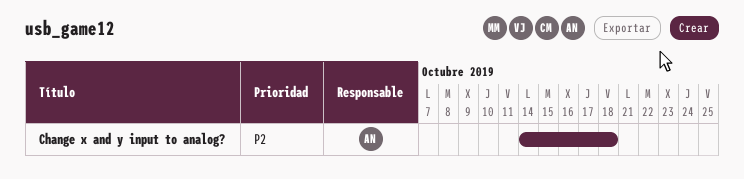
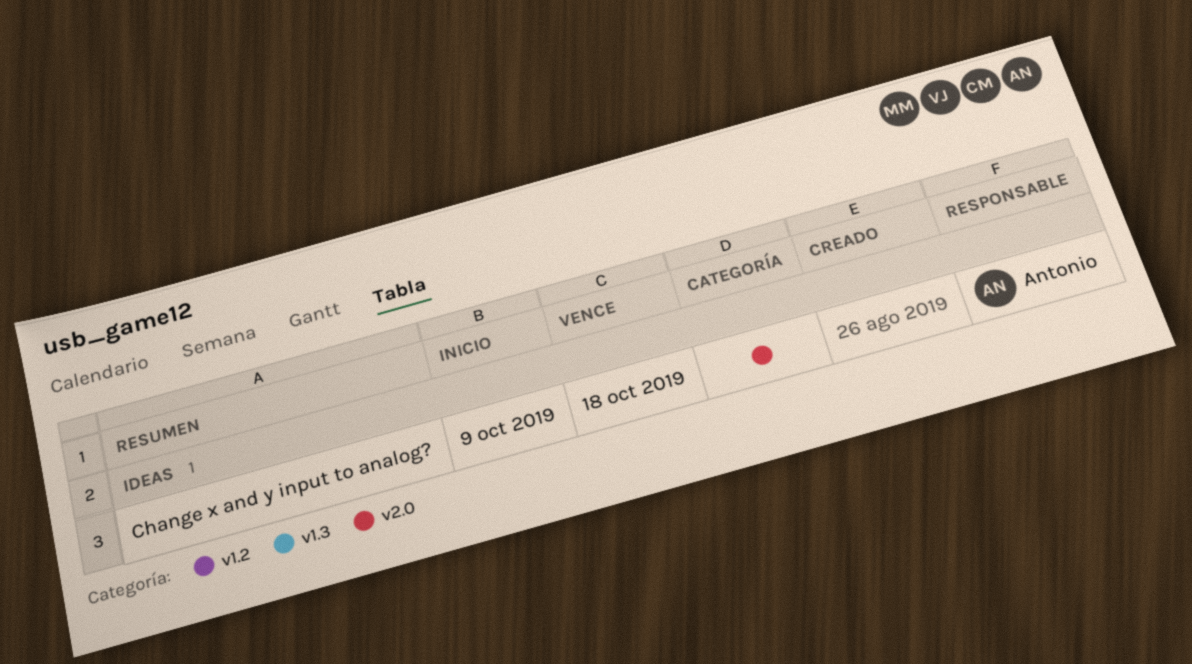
Change x and y input to analog?, start: Oct 14 -> Oct 9

